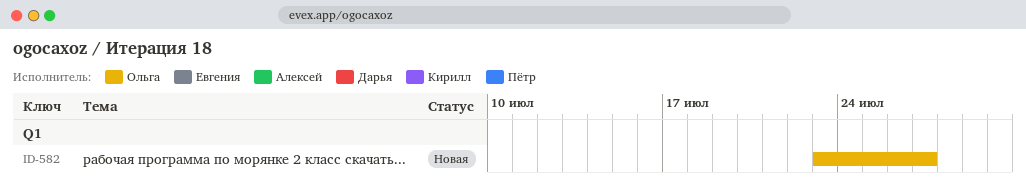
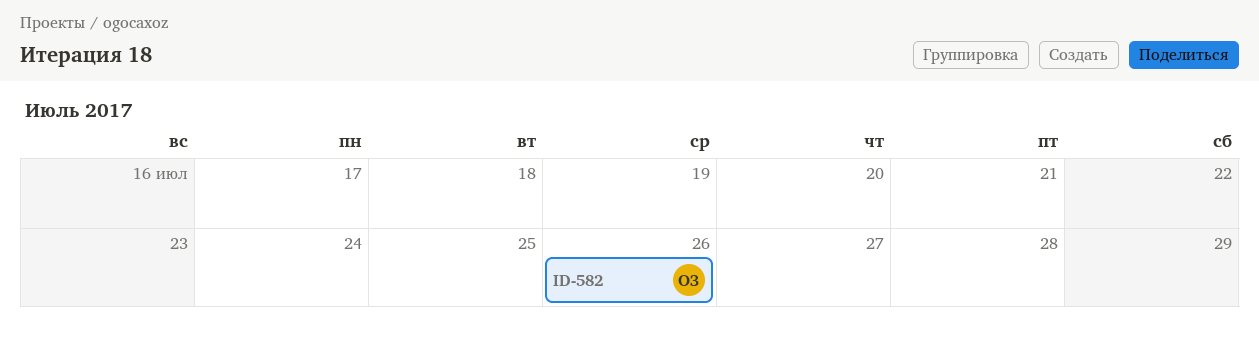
ID-582, due: Jul 27 -> Jul 26

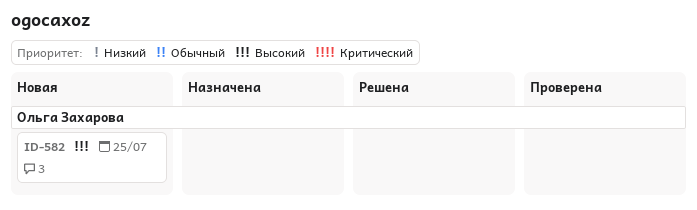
ID-582, due: Jul 26 -> Jul 25

